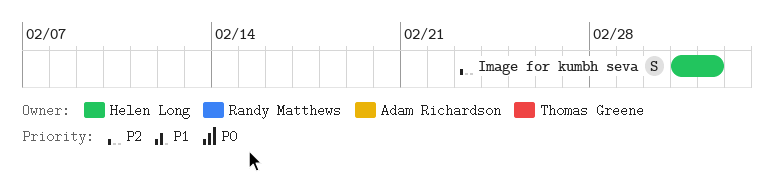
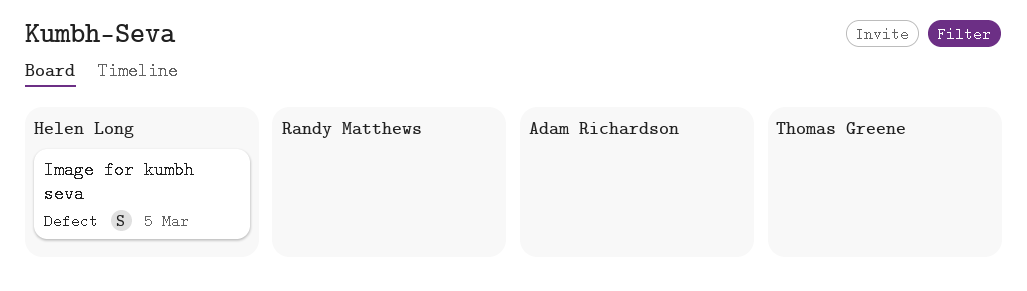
Image for kumbh seva, due: Mar 4 -> Mar 5

